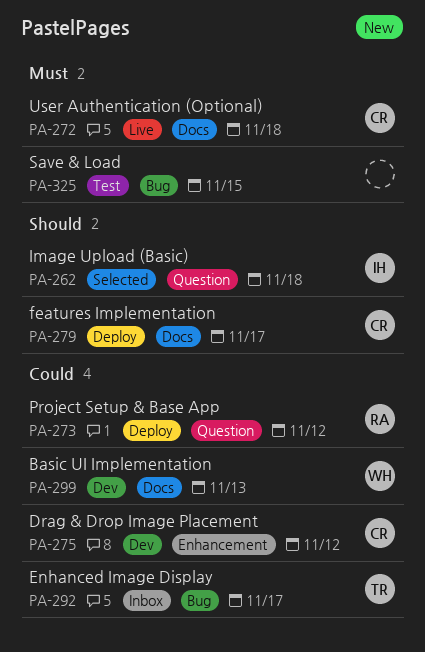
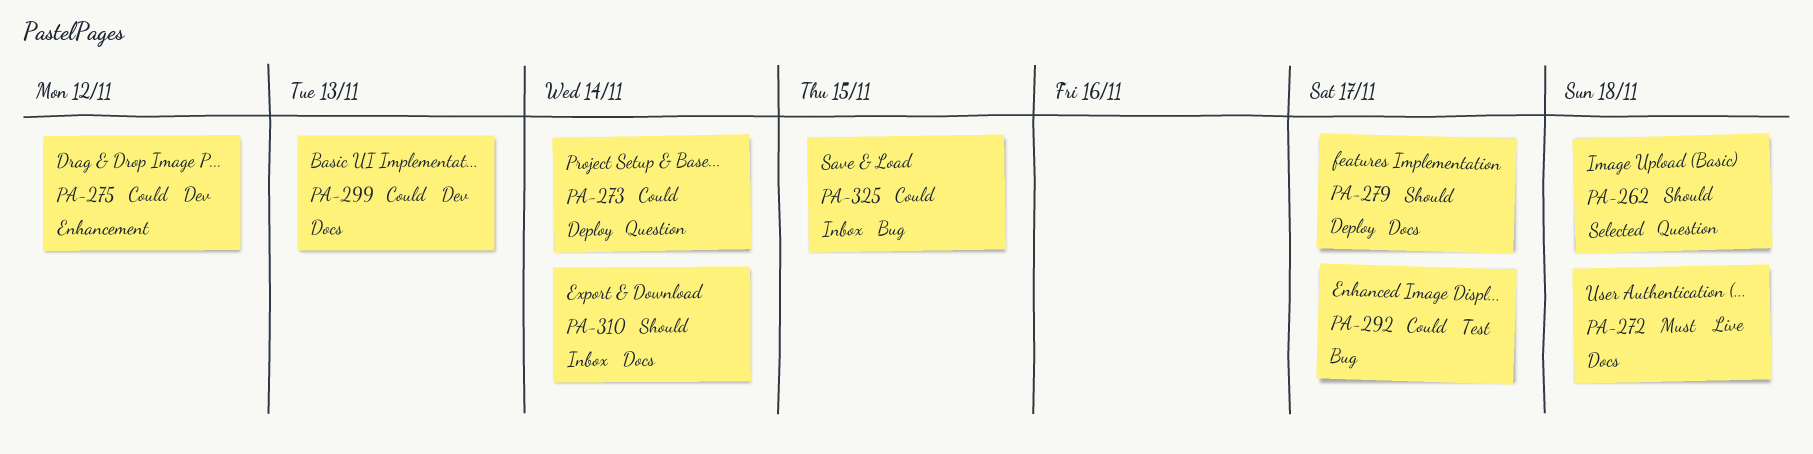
PA-273, due: Nov 12 -> Nov 14
PA-292, status: Inbox -> Test
PA-310: none -> present
PA-325, status: Test -> Inbox
PA-325, priority: Must -> Could

